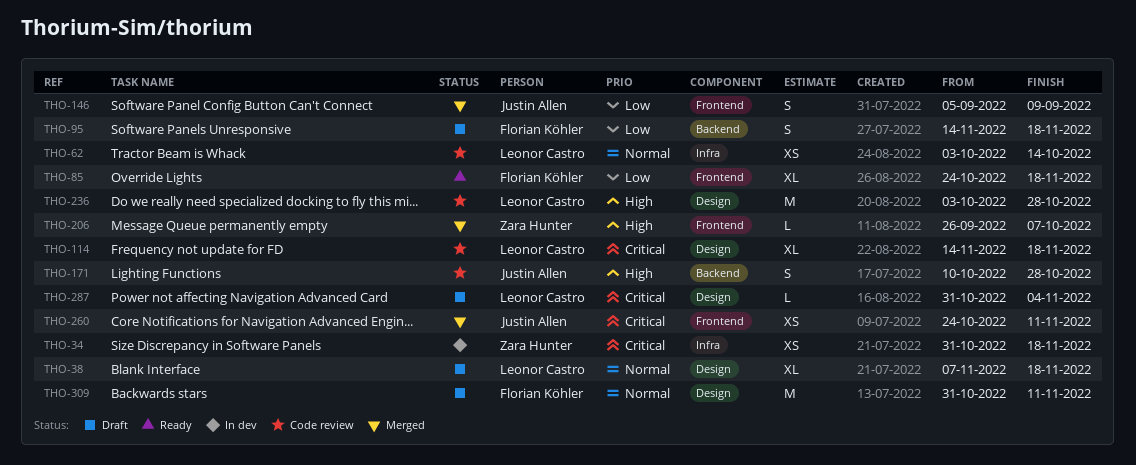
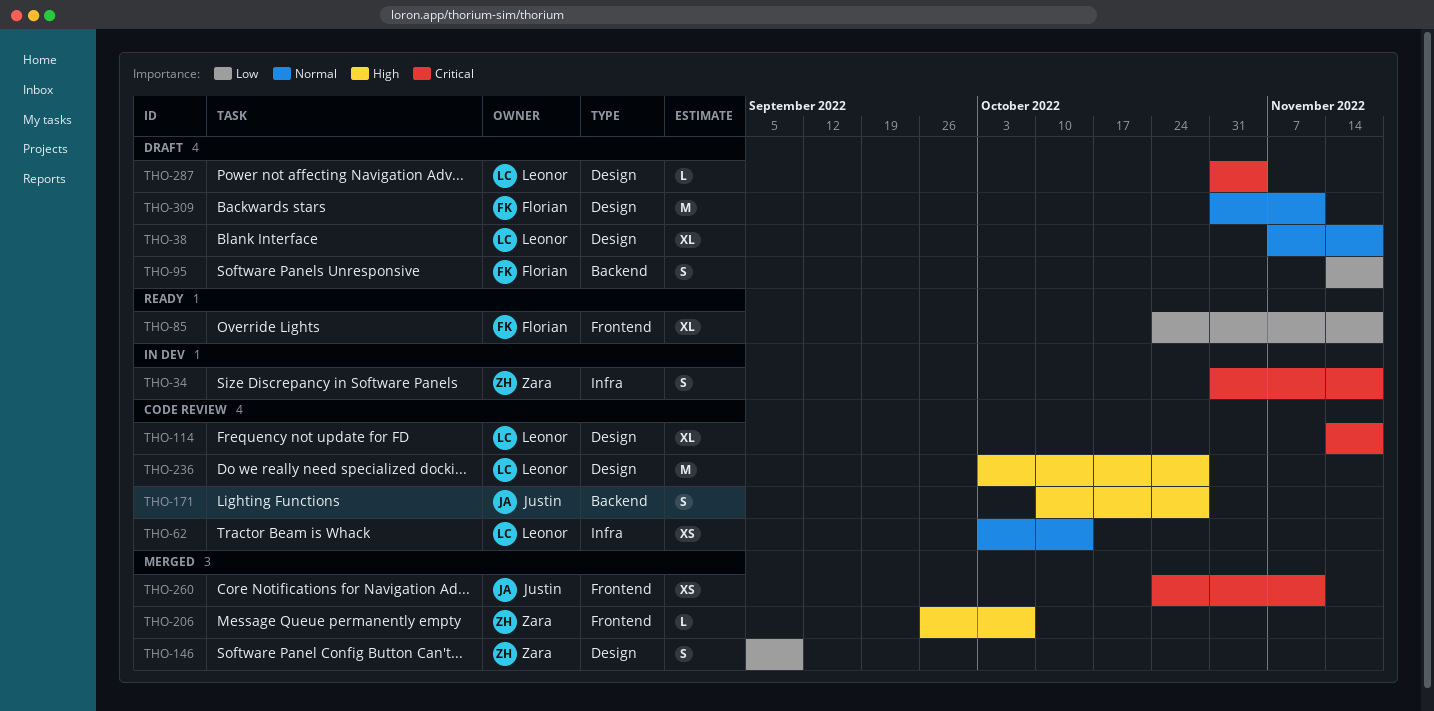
THO-34, estimate: XS -> S
THO-146, owner: Justin Allen -> Zara Hunter
THO-146, label: Frontend -> Design

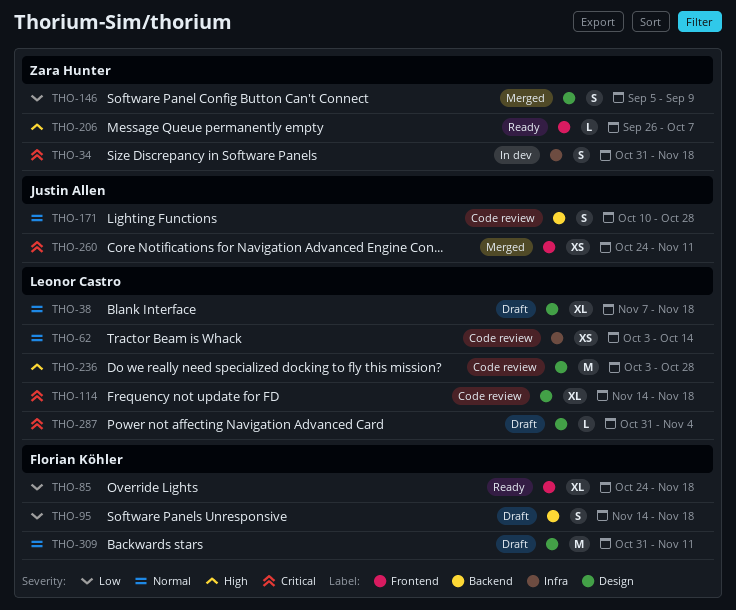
THO-171, priority: High -> Normal
THO-206, status: Merged -> Ready

